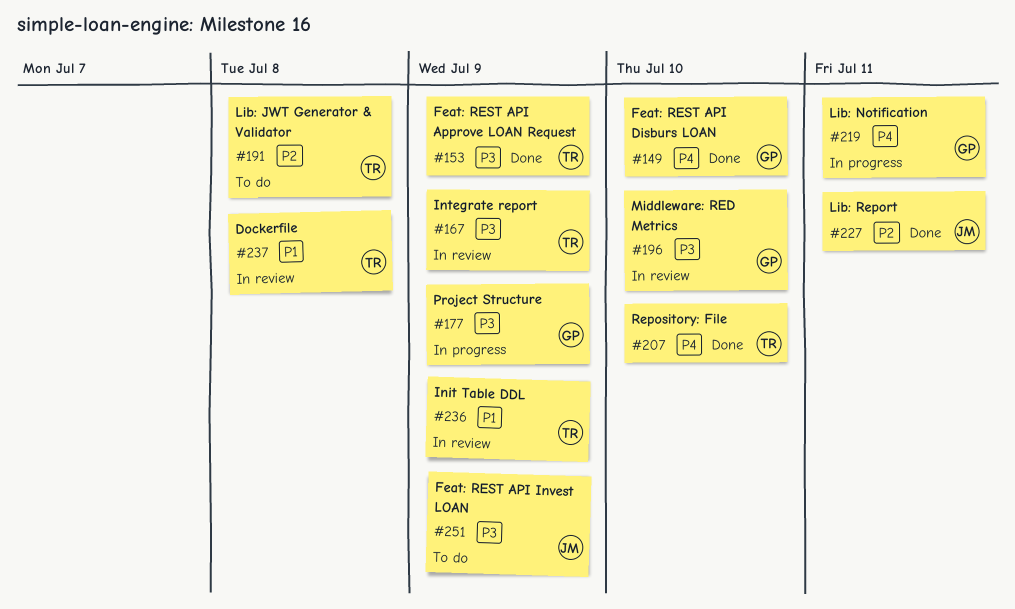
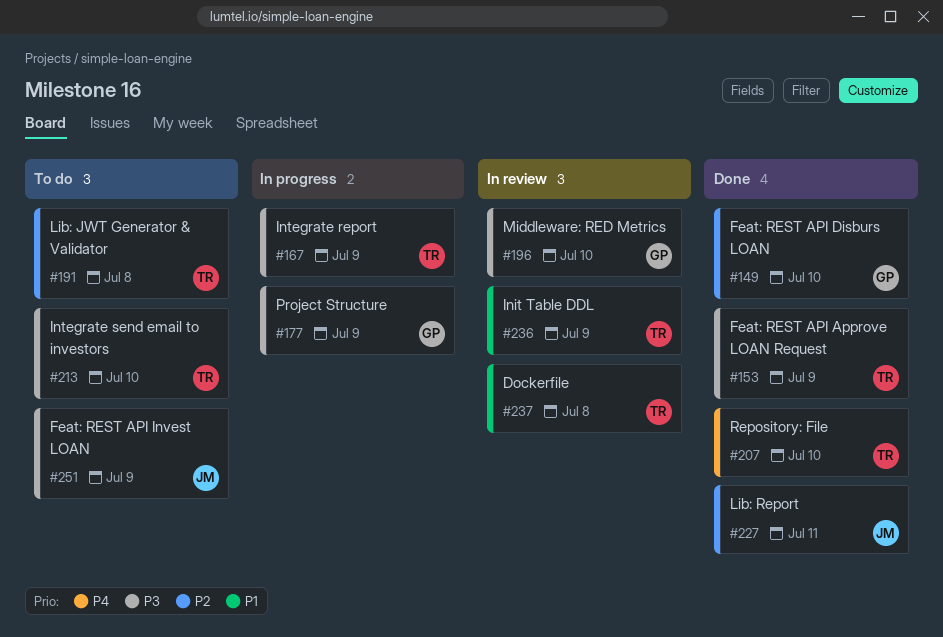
#149, priority: P4 -> P2
#167, status: In review -> In progress
#213: none -> present
#219: present -> none

